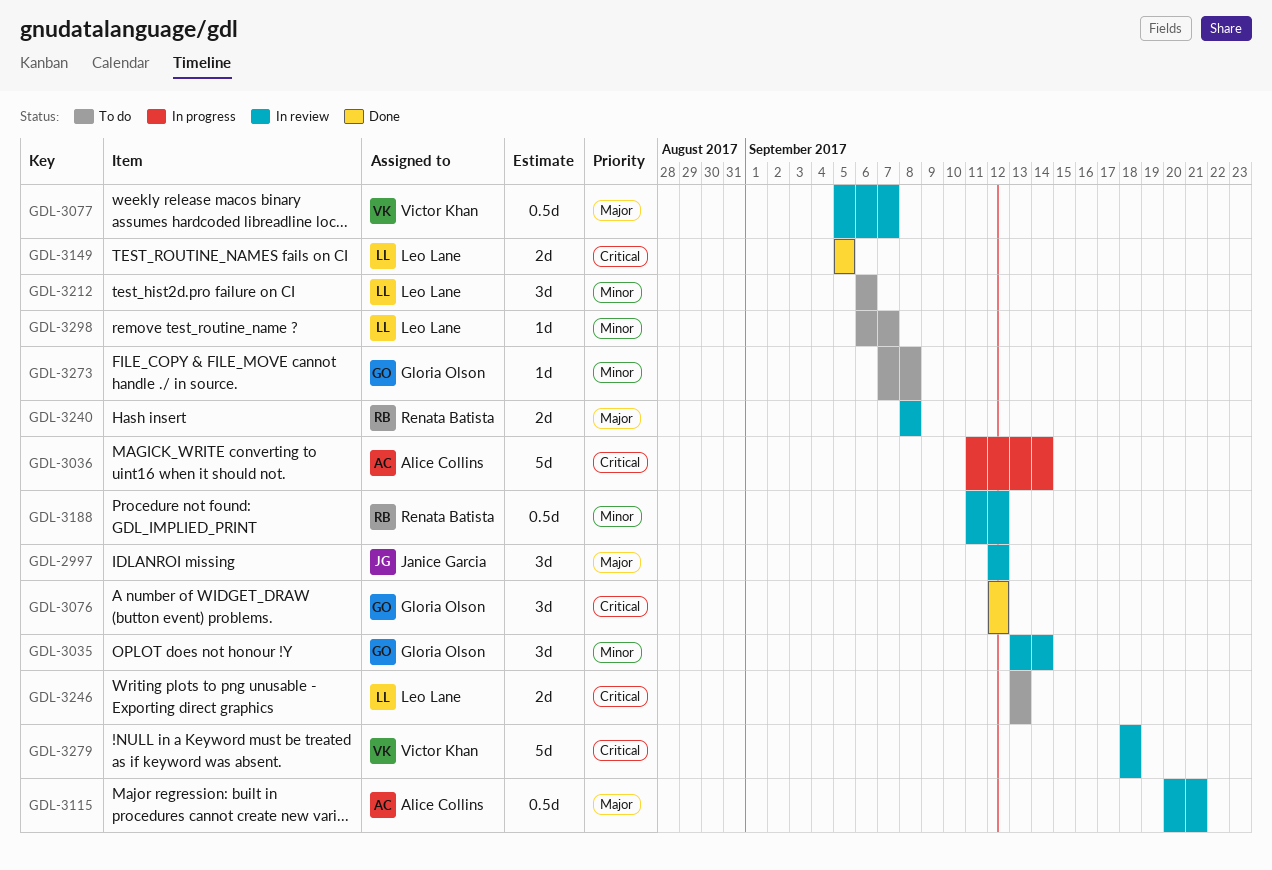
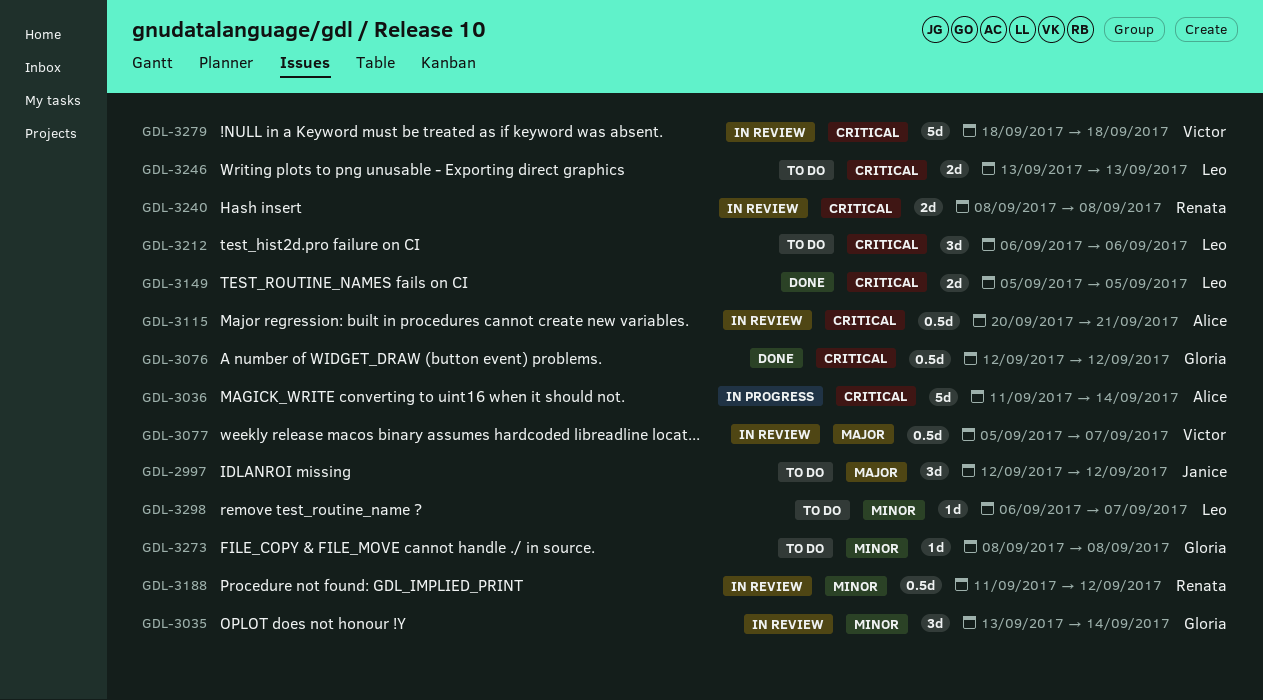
GDL-2997, status: In review -> To do
GDL-3076, estimate: 3d -> 0.5d
GDL-3115, priority: Major -> Critical
GDL-3212, priority: Minor -> Critical
GDL-3240, priority: Major -> Critical
GDL-3273, start: Sep 7 -> Sep 8

